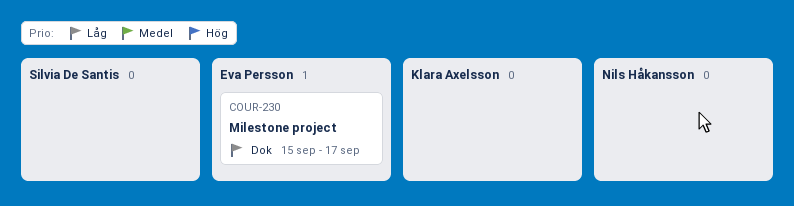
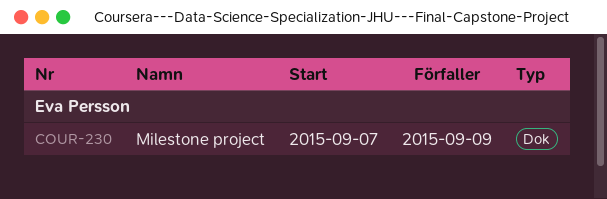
COUR-230, start: Sep 15 -> Sep 7
COUR-230, due: Sep 17 -> Sep 9

